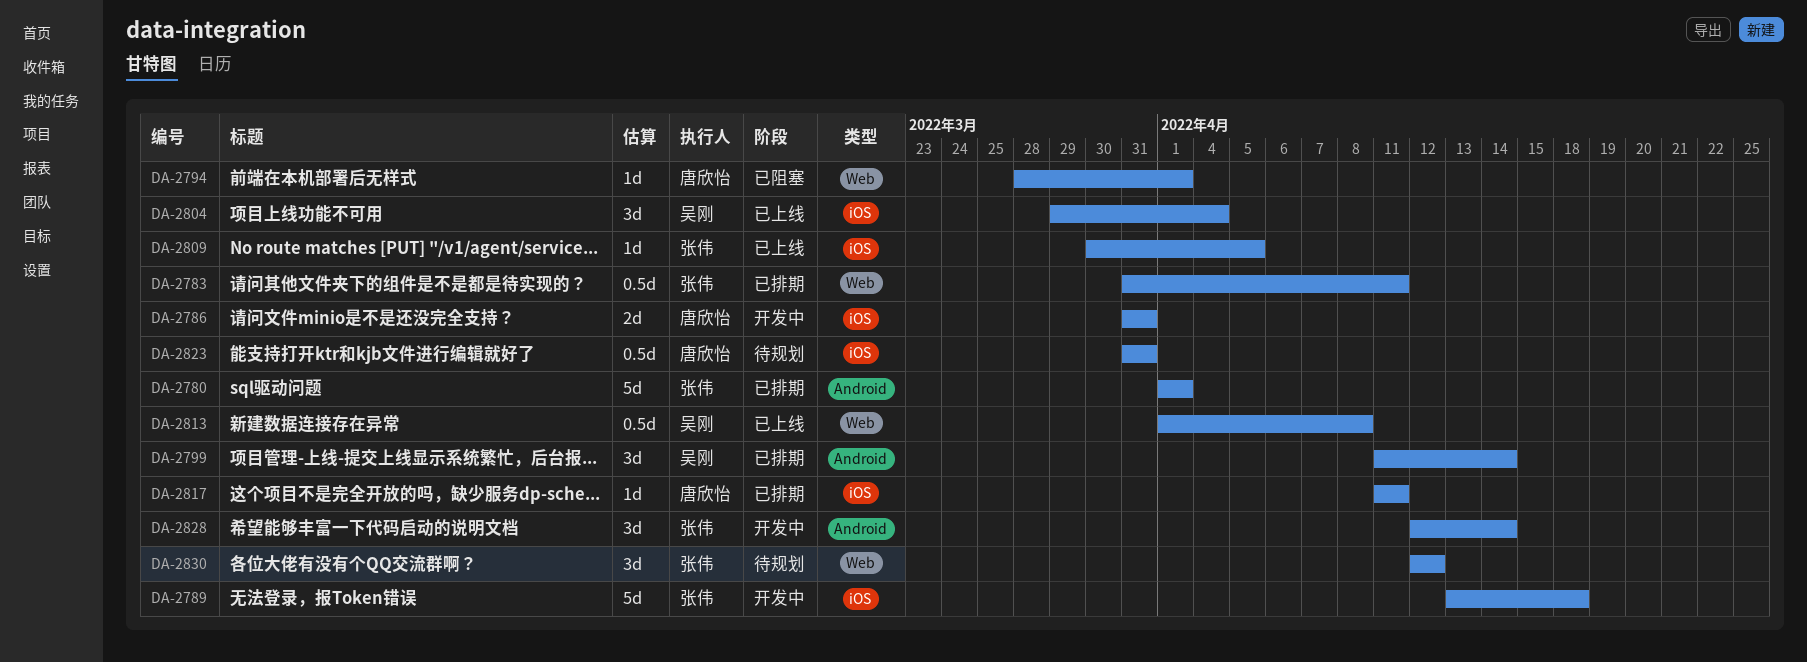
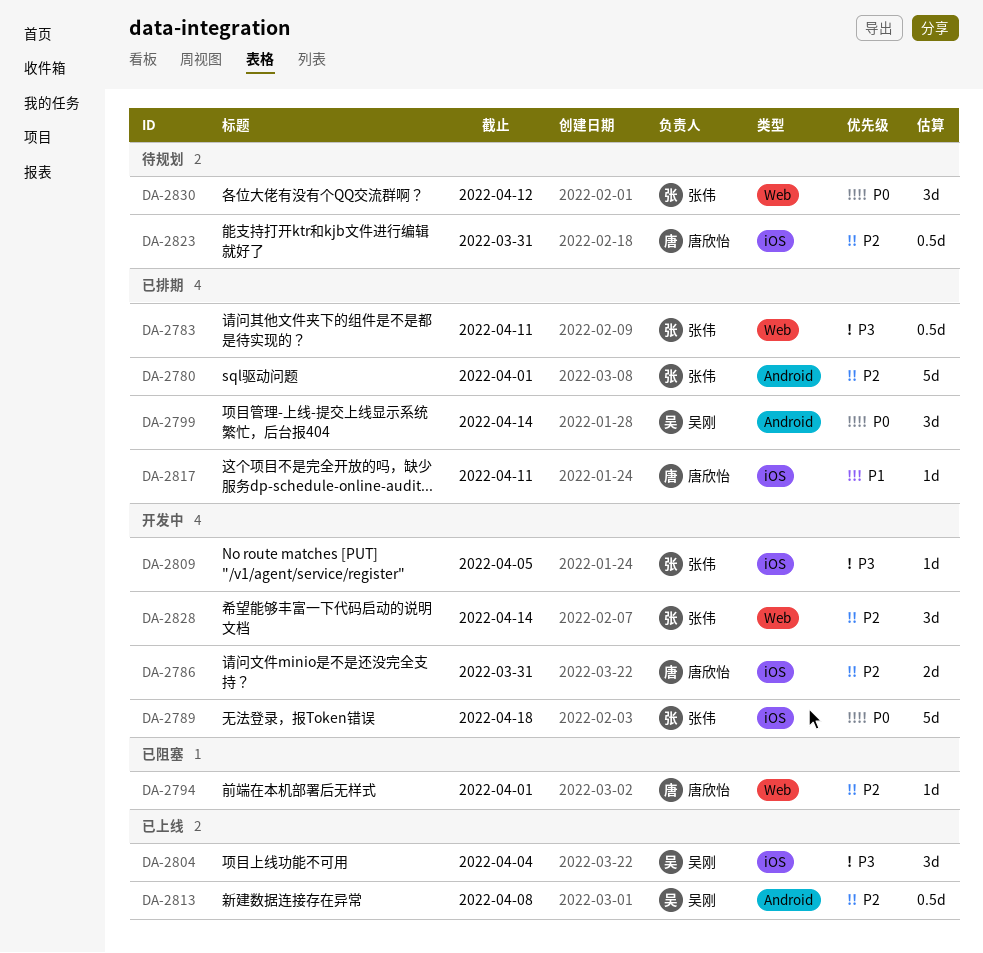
DA-2809, status: 已上线 -> 开发中
DA-2813, label: Web -> Android
DA-2828, label: Android -> Web

